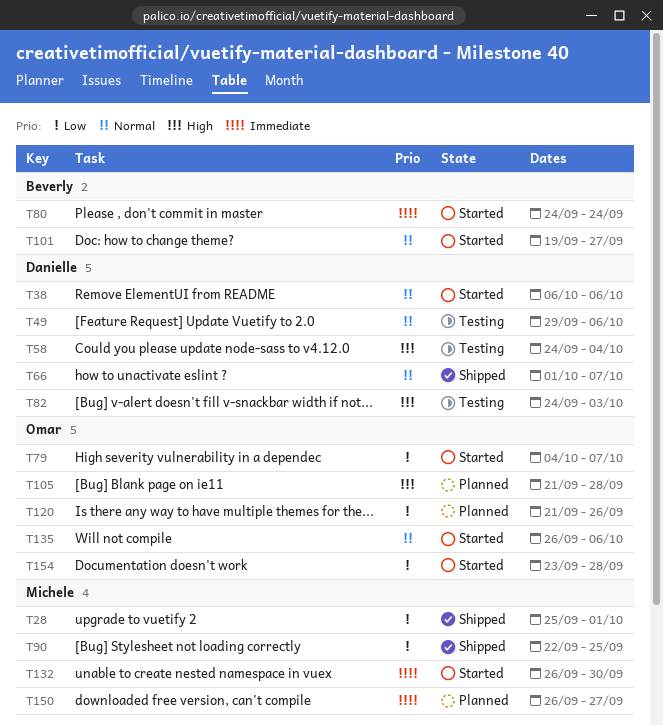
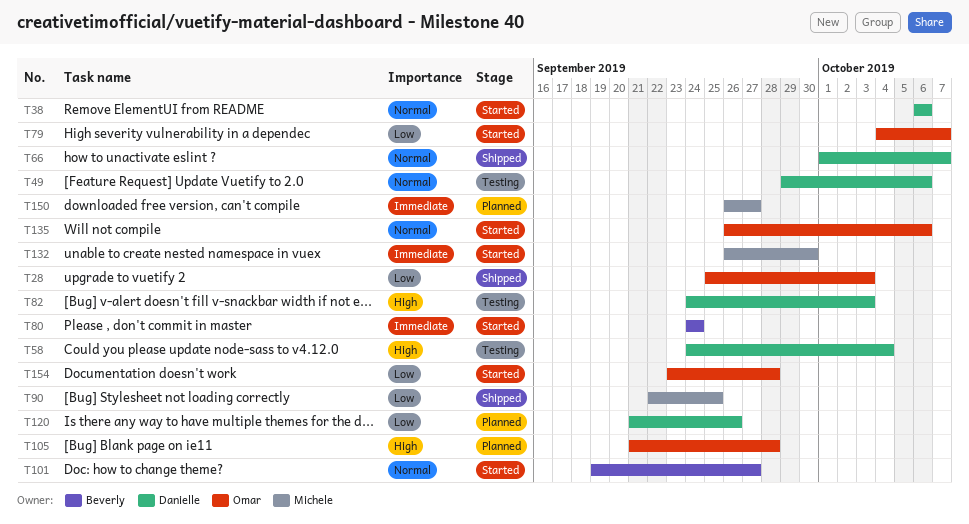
T28, owner: Michele -> Omar
T28, due: Oct 1 -> Oct 3
T120, owner: Omar -> Danielle

